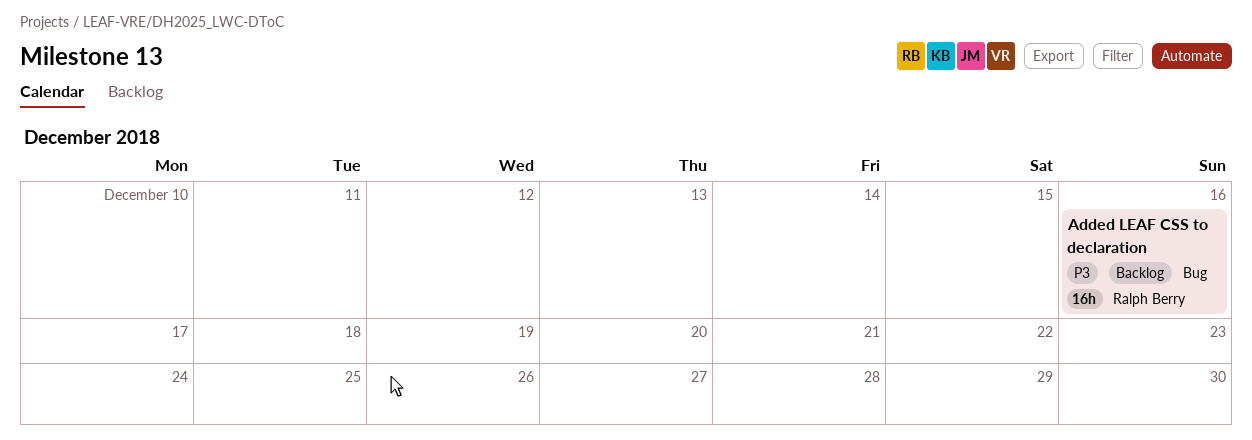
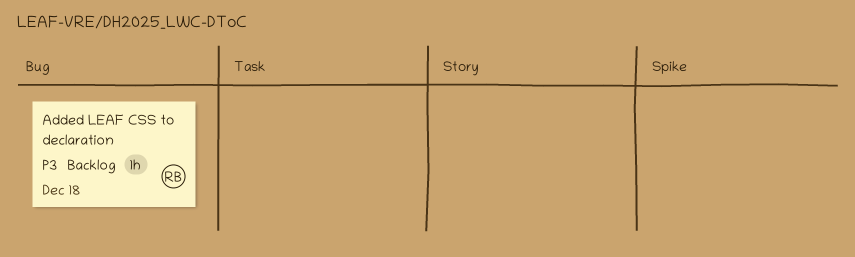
Added LEAF CSS to declaration, estimate: 16h -> 1h
Added LEAF CSS to declaration, due: Dec 16 -> Dec 18

